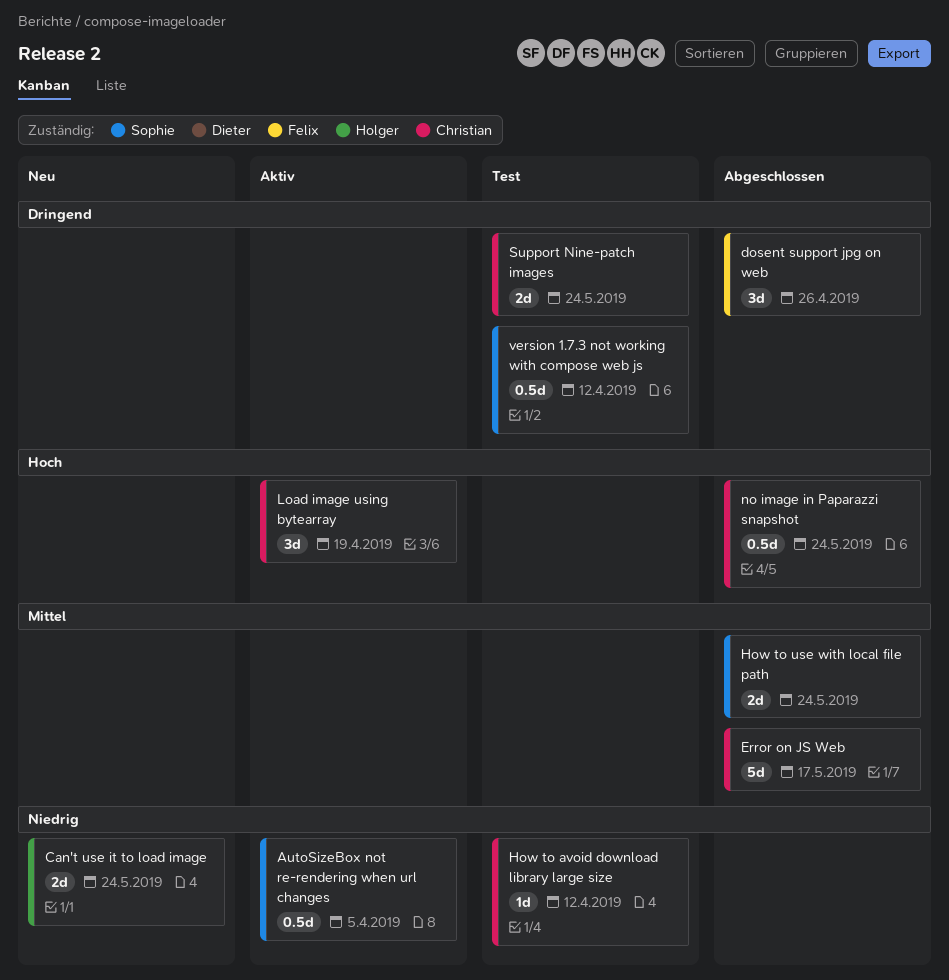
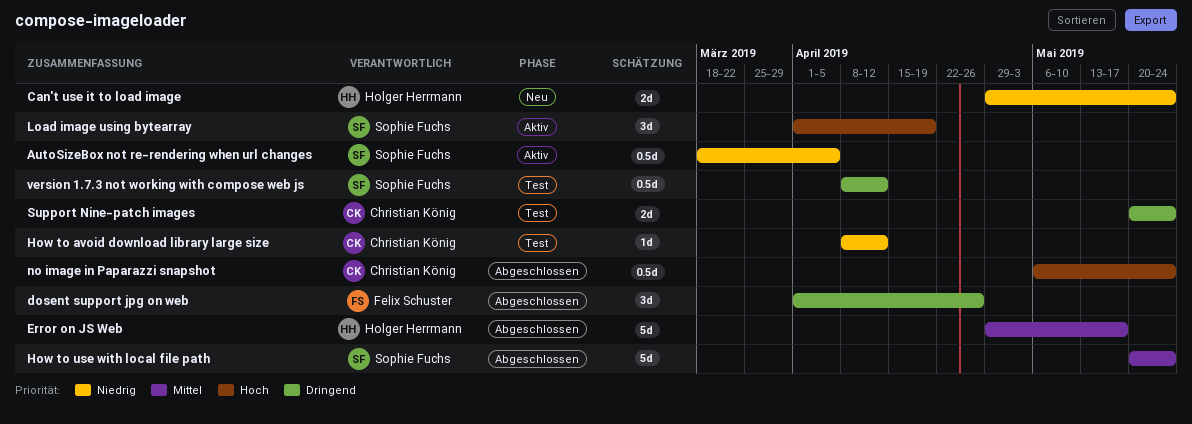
Error on JS Web, owner: Christian König -> Holger Herrmann
How to use with local file path, estimate: 2d -> 5d
Load image using bytearray, owner: Christian König -> Sophie Fuchs

